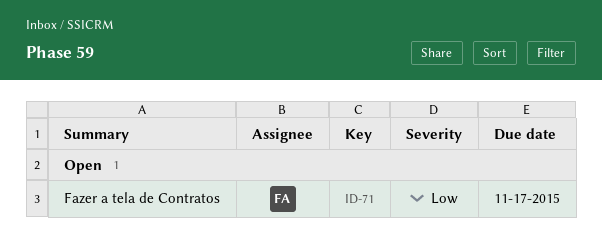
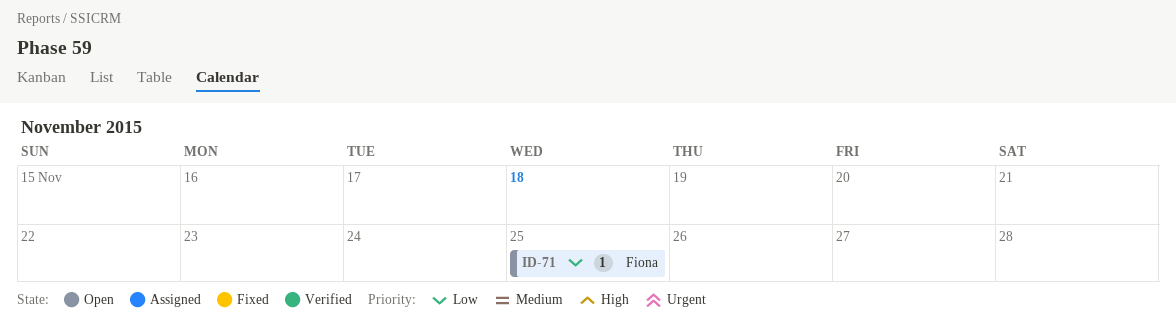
ID-71, due: Nov 17 -> Nov 25

